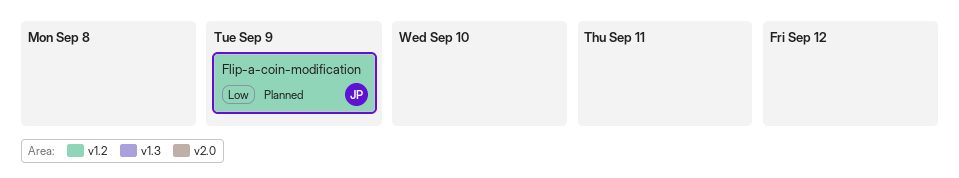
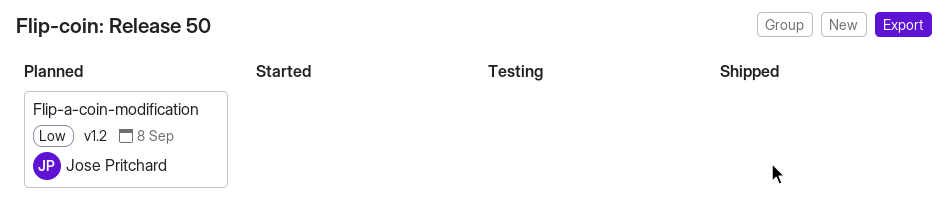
Flip-a-coin-modification, due: Sep 9 -> Sep 8

